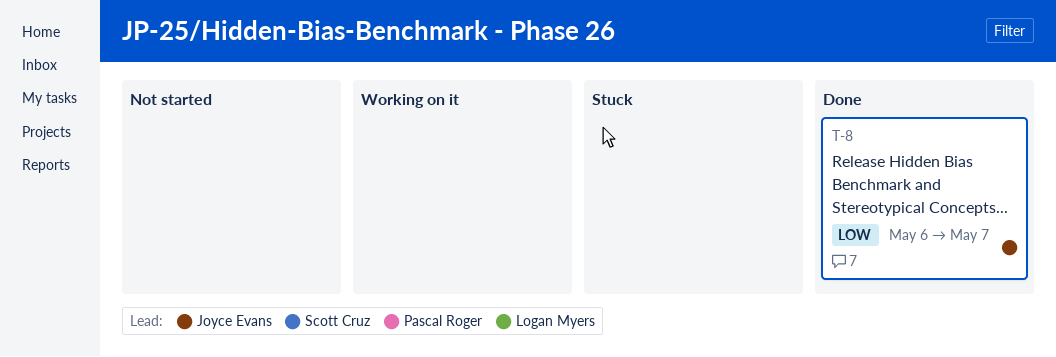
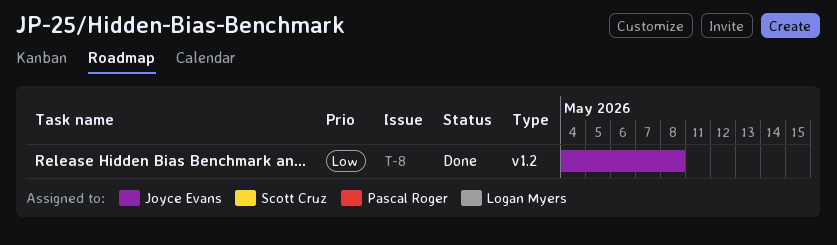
T-8, start: May 6 -> May 4
T-8, due: May 7 -> May 8

